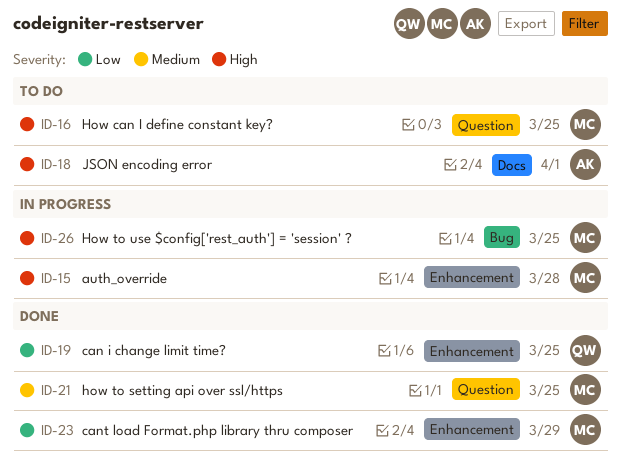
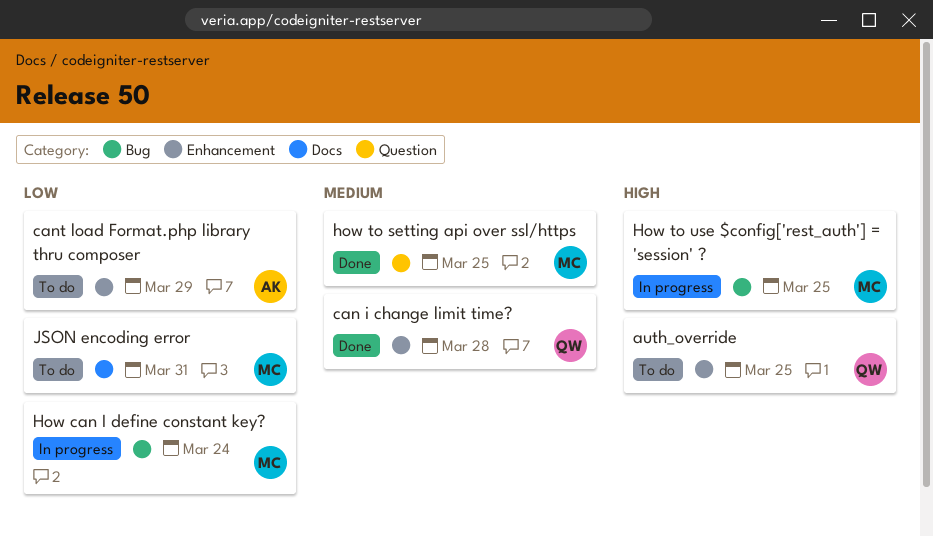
auth_override, status: In progress -> To do
auth_override, owner: MC -> QW
auth_override, due: Mar 28 -> Mar 25
can i change limit time?, priority: Low -> Medium
can i change limit time?, due: Mar 25 -> Mar 28
cant load Format.php library thru composer, status: Done -> To do
cant load Format.php library thru composer, owner: MC -> AK
How can I define constant key?, status: To do -> In progress
How can I define constant key?, priority: High -> Low
How can I define constant key?, label: Question -> Bug
How can I define constant key?, due: Mar 25 -> Mar 24
JSON encoding error, owner: AK -> MC
JSON encoding error, priority: High -> Low
JSON encoding error, due: Apr 1 -> Mar 31

